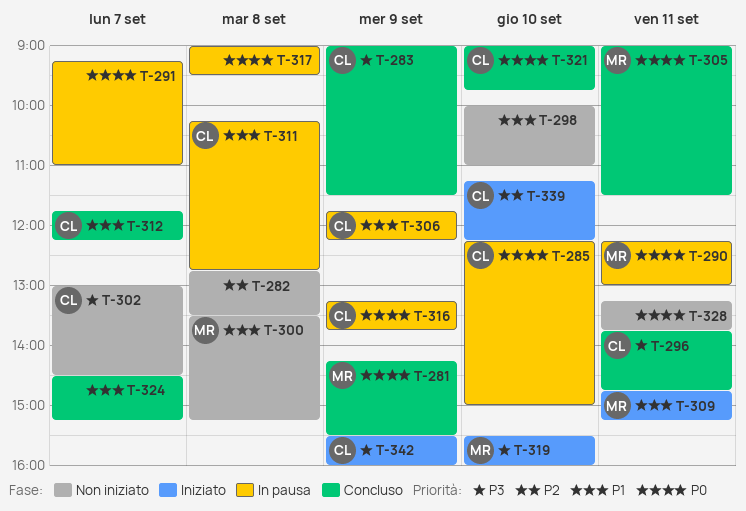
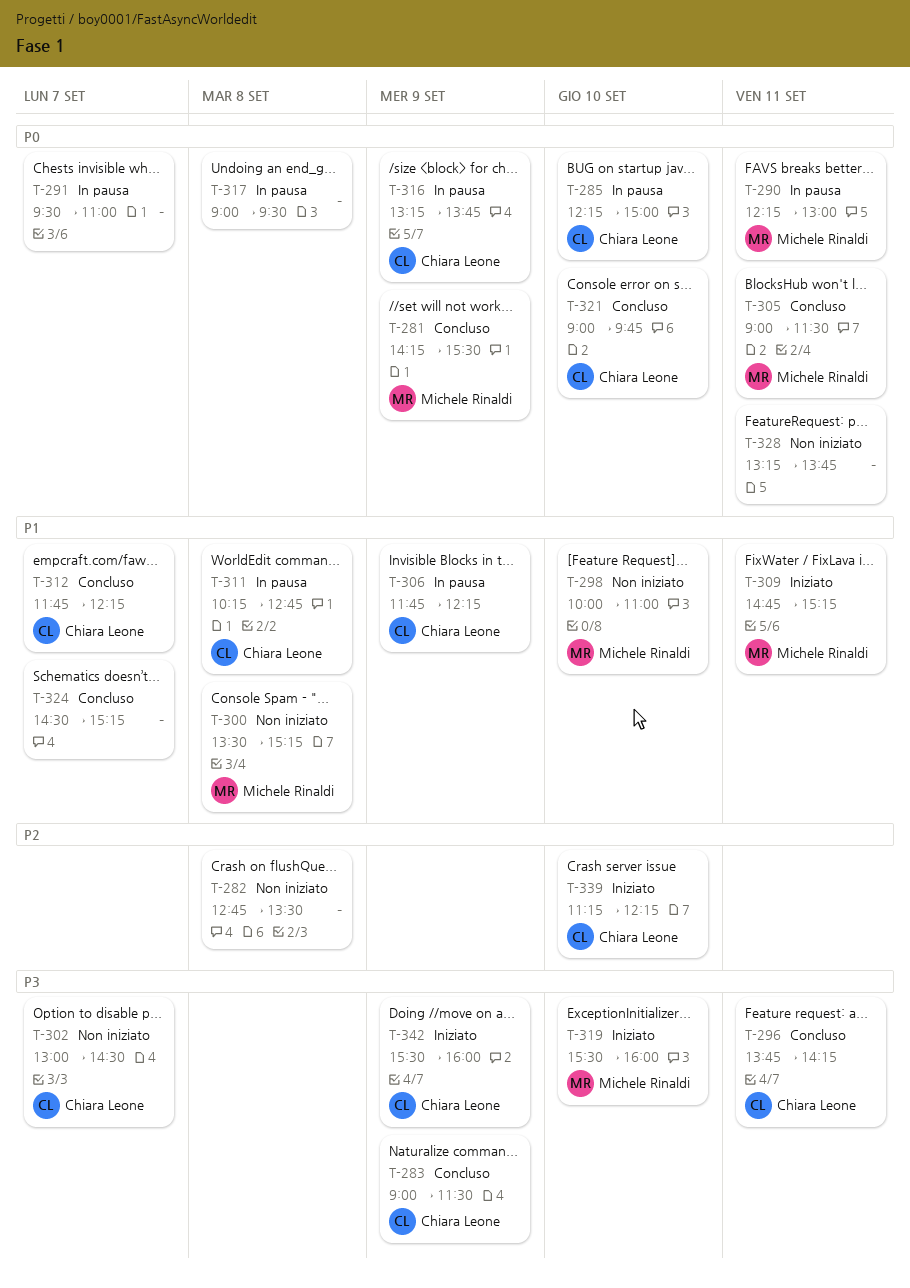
T-291, begins: 09:15 -> 09:30
T-296, ends: 14:45 -> 14:15
T-298, owner: none -> Michele Rinaldi

